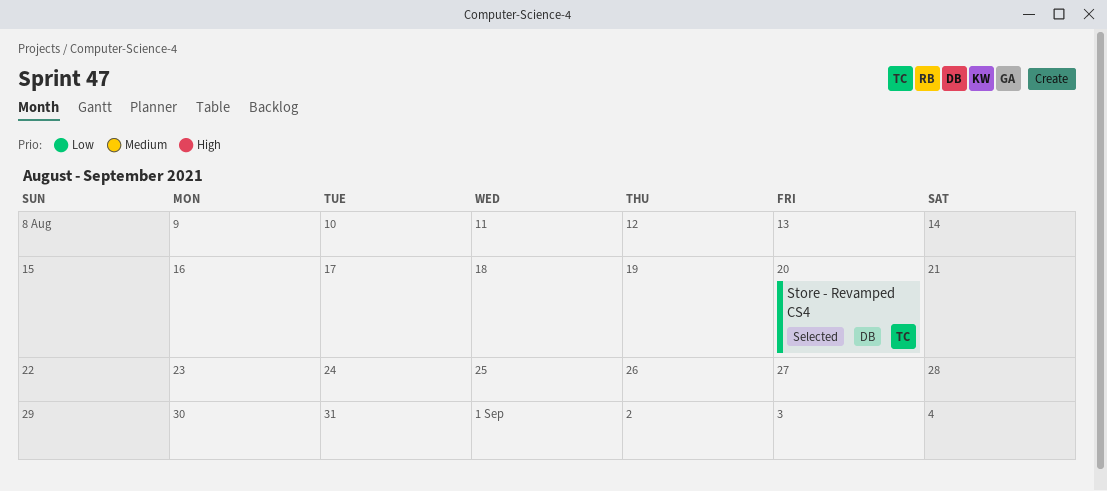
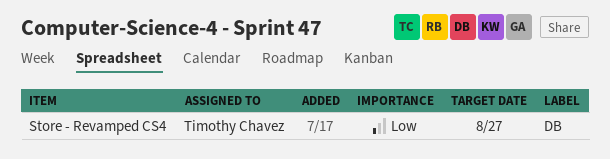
Store - Revamped CS4, due: Aug 20 -> Aug 27

